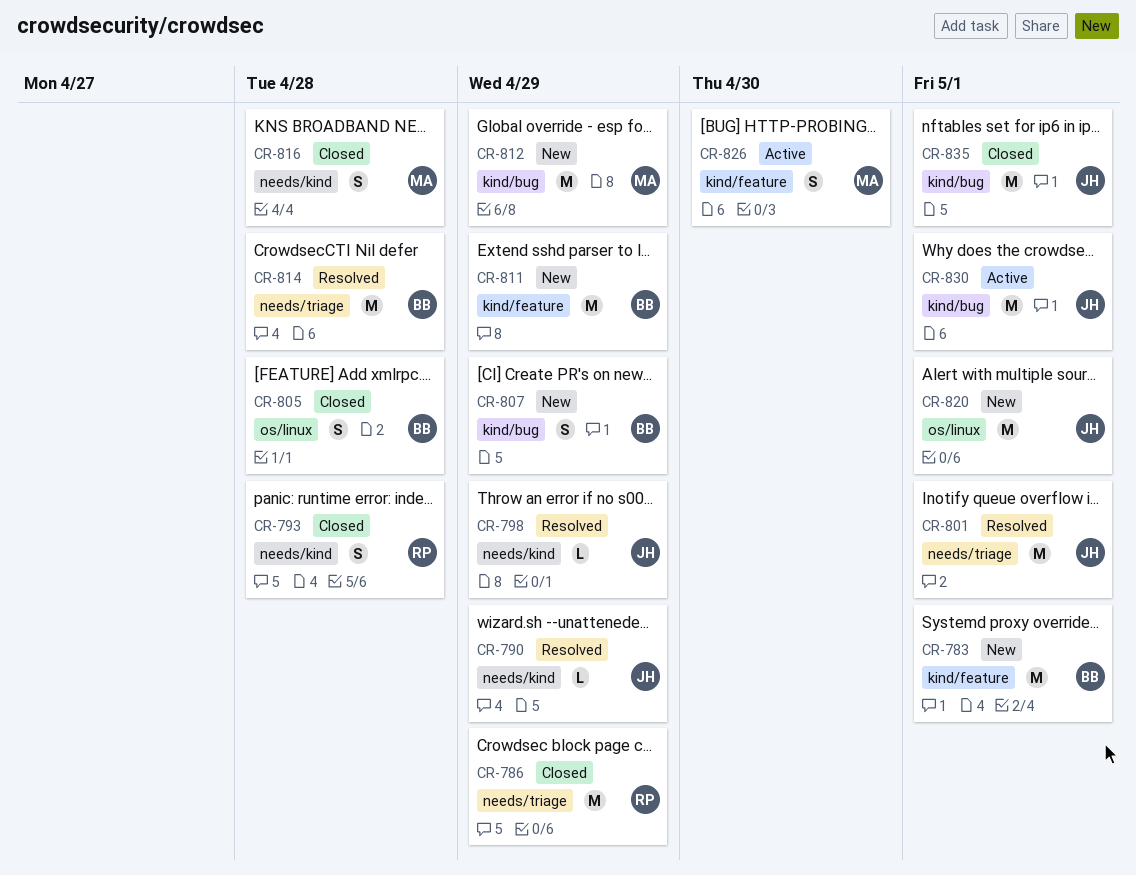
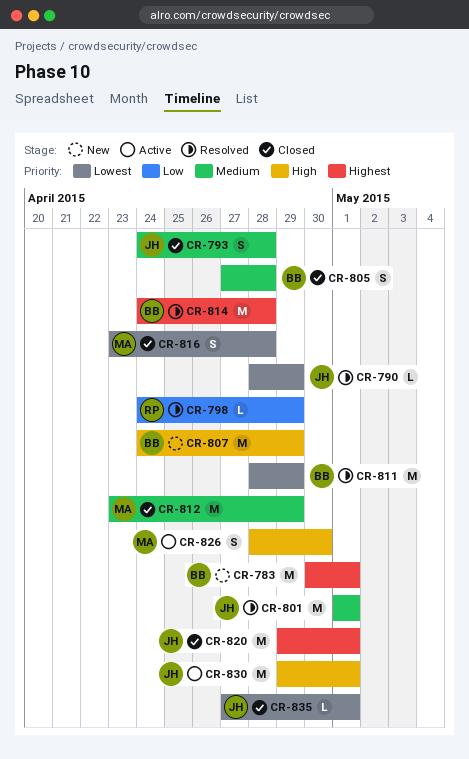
CR-786: present -> none
CR-793, owner: RP -> JH
CR-798, owner: JH -> RP
CR-807, estimate: S -> M
CR-811, status: New -> Resolved
CR-812, status: New -> Closed
CR-820, status: New -> Closed
CR-835, estimate: M -> L

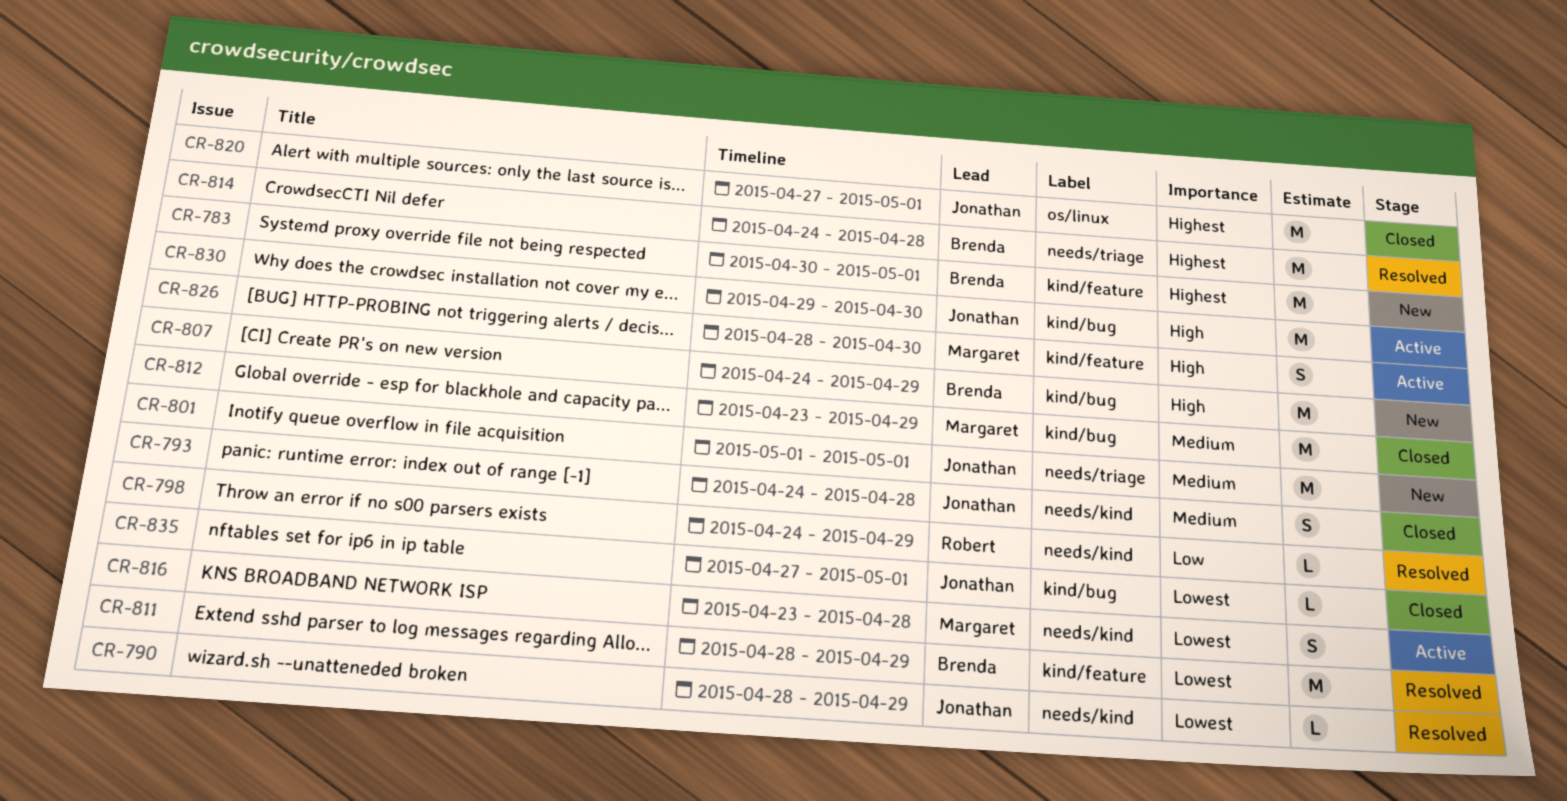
CR-801, status: Resolved -> New
CR-805: present -> none
CR-816, status: Closed -> Active
CR-820, start: Apr 29 -> Apr 27
CR-830, due: May 1 -> Apr 30

